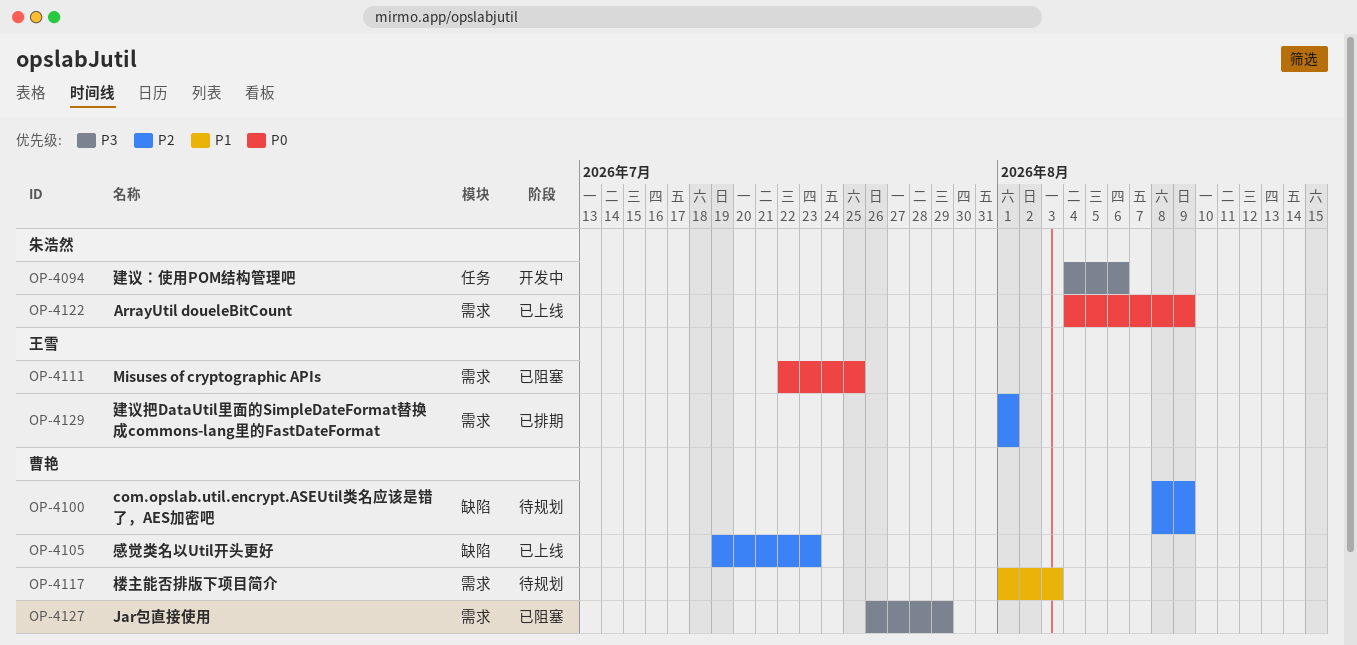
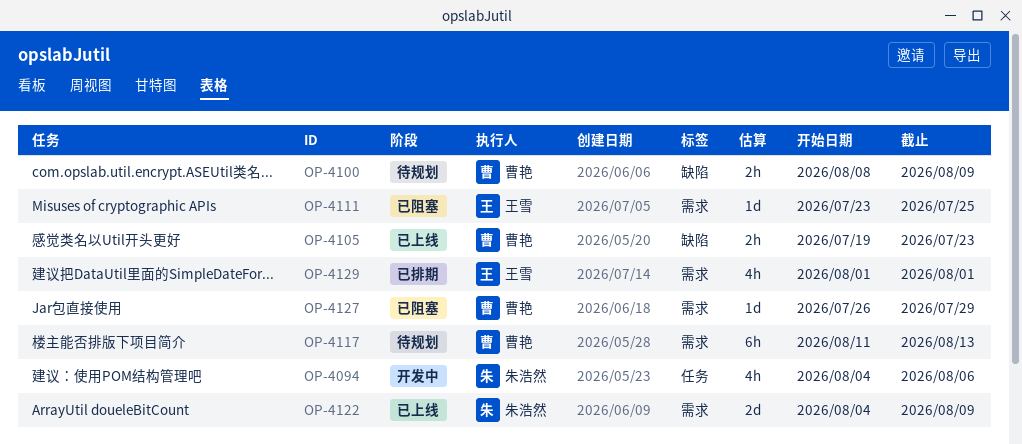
OP-4111, start: Jul 22 -> Jul 23
OP-4117, start: Aug 1 -> Aug 11
OP-4117, due: Aug 3 -> Aug 13

